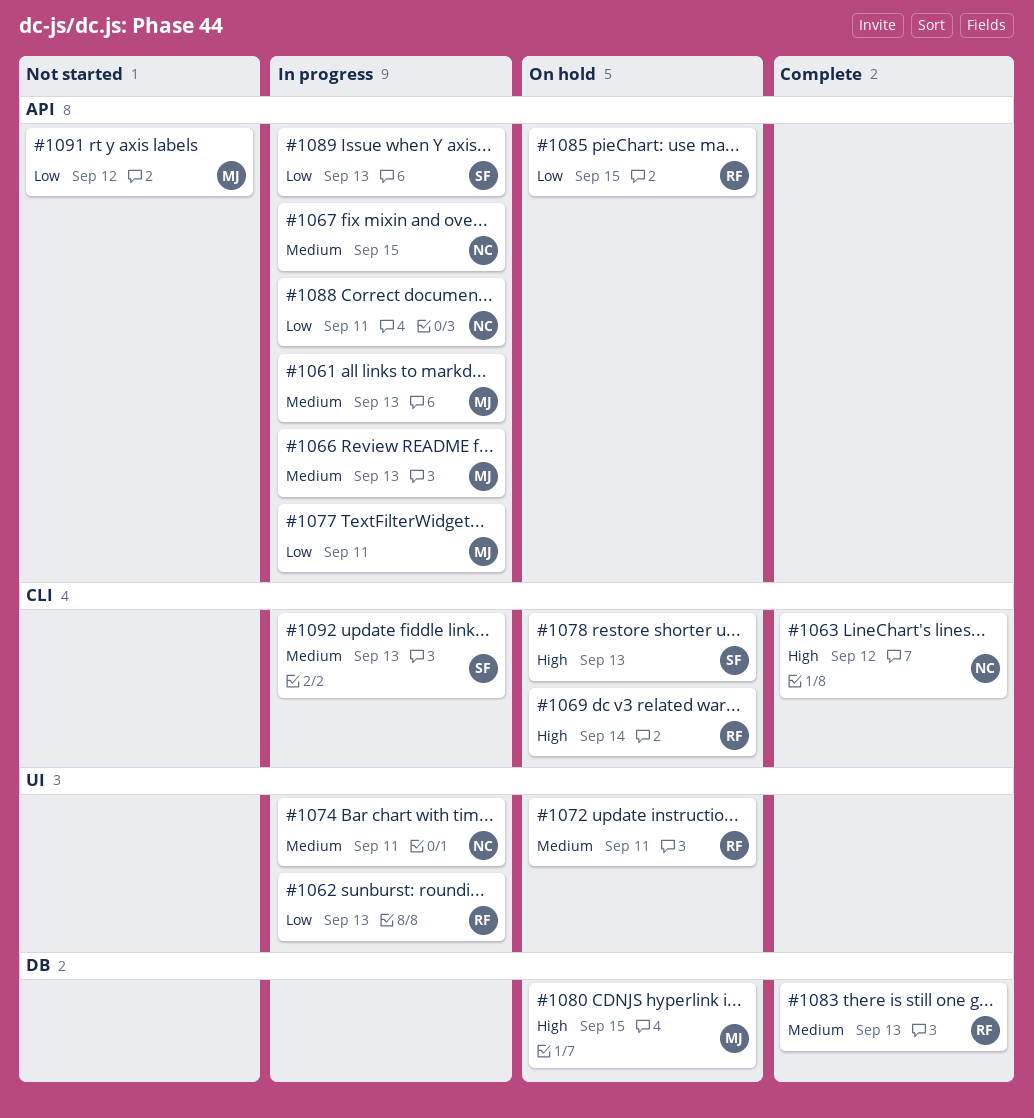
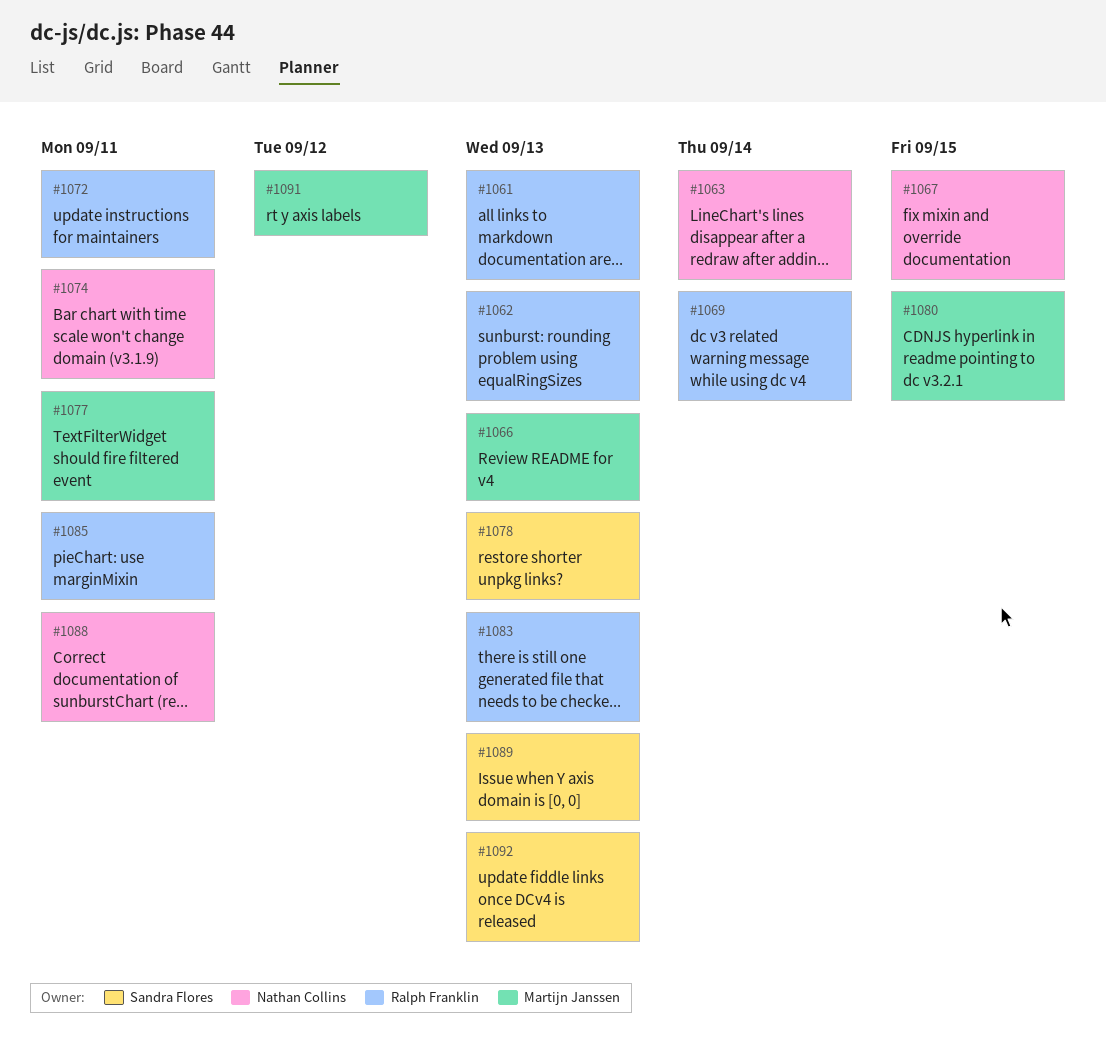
#1061, owner: Martijn Janssen -> Ralph Franklin
#1063, due: Sep 12 -> Sep 14
#1085, due: Sep 15 -> Sep 11

